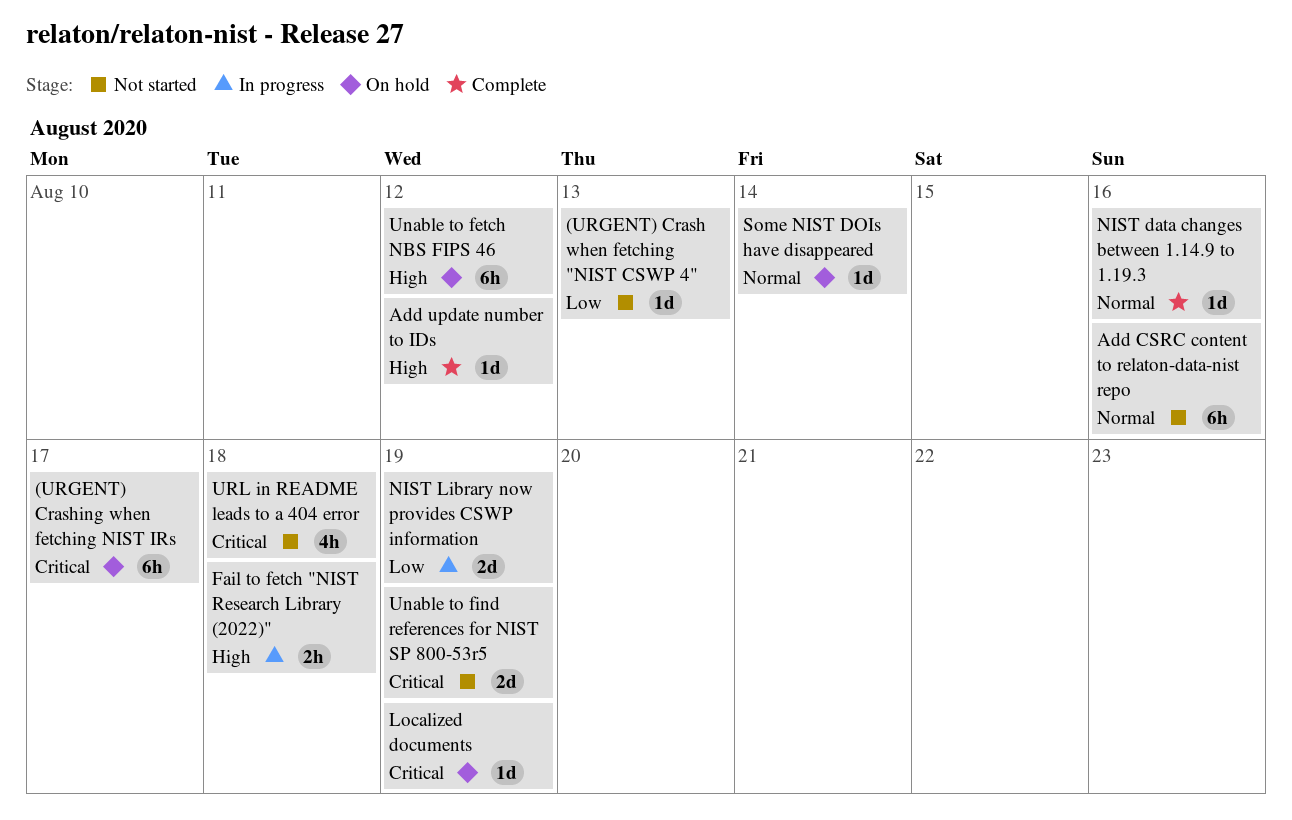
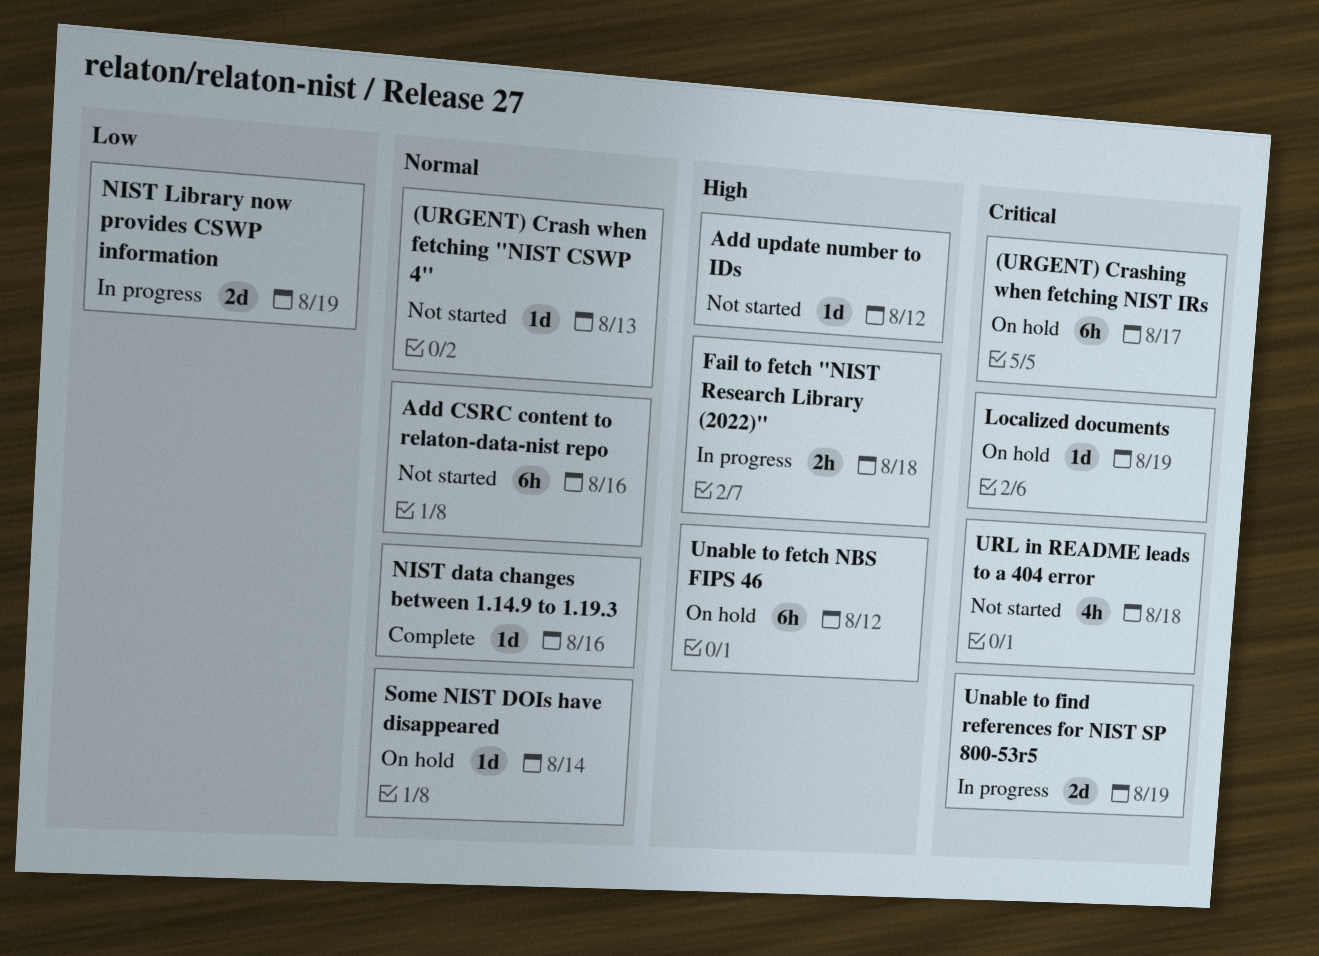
(URGENT) Crash when fetching "NIST CSWP 4", priority: Low -> Normal
Add update number to IDs, status: Complete -> Not started
Unable to find references for NIST SP 800-53r5, status: Not started -> In progress

